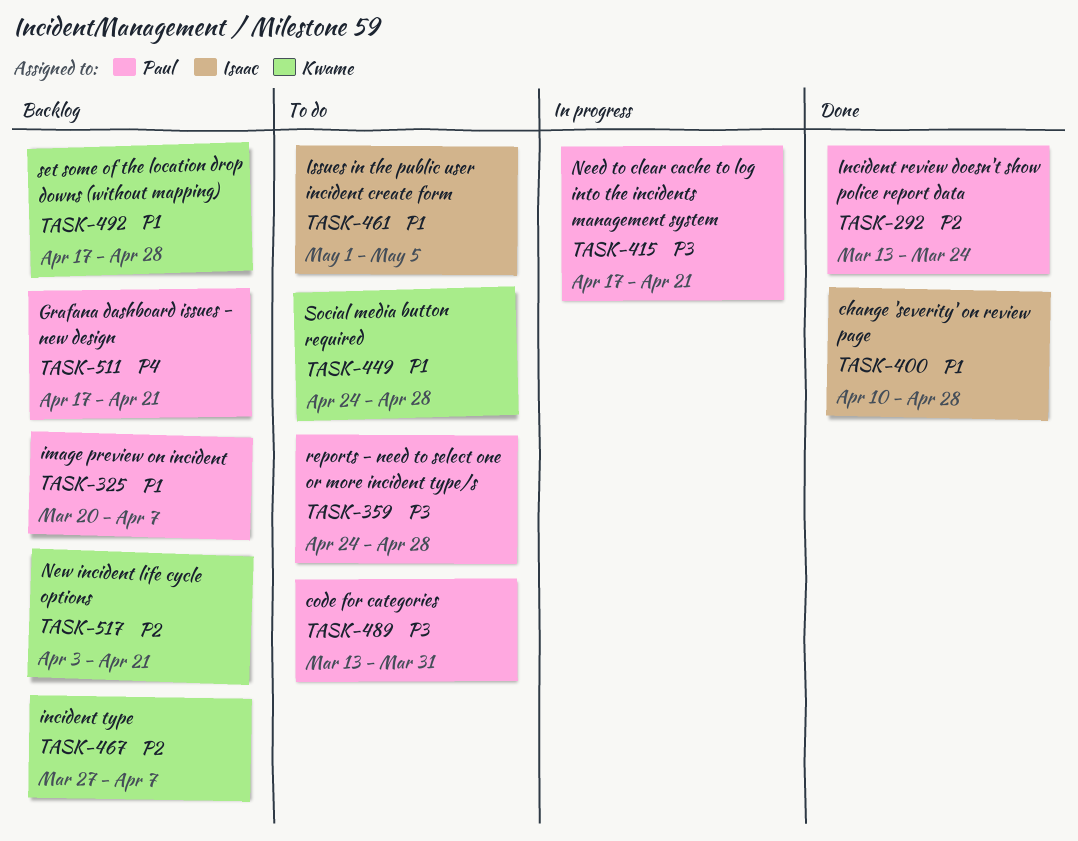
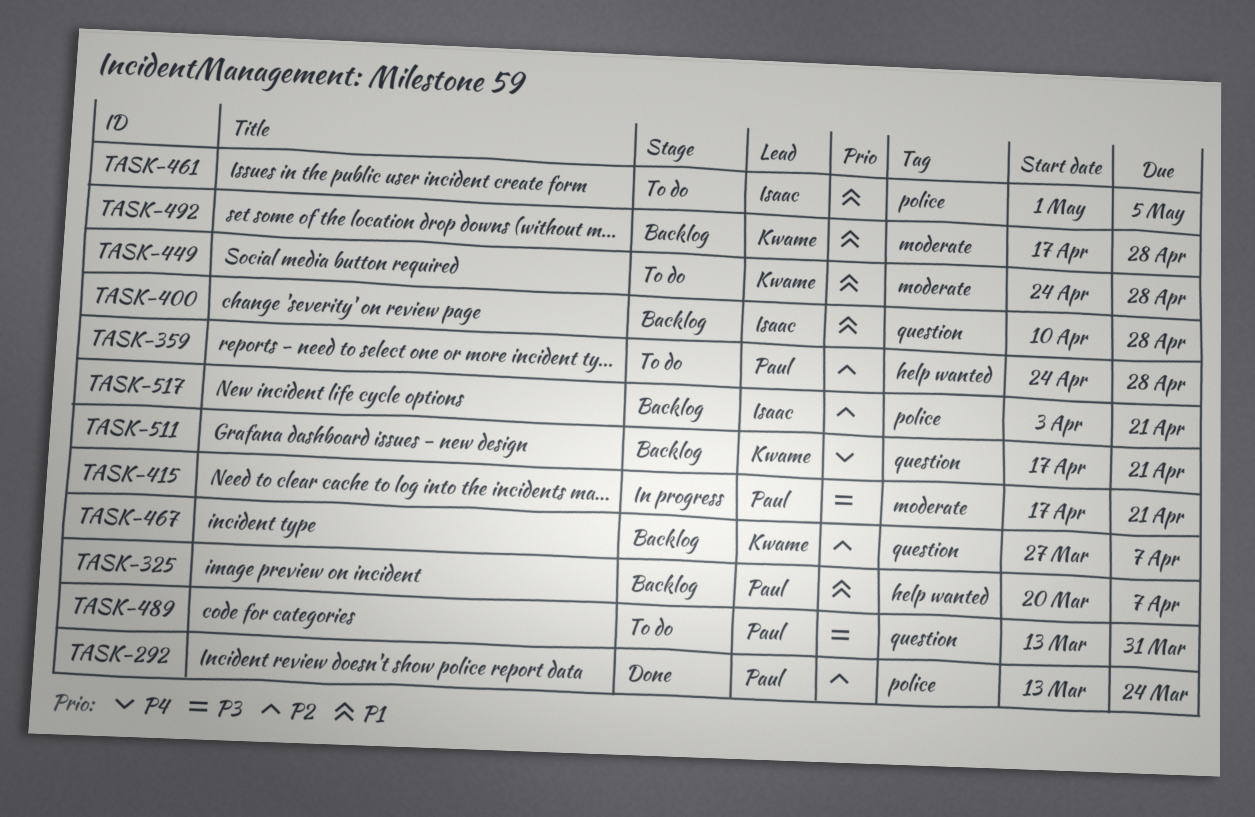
TASK-359, priority: P3 -> P2
TASK-400, status: Done -> Backlog
TASK-511, owner: Paul -> Kwame
TASK-517, owner: Kwame -> Isaac

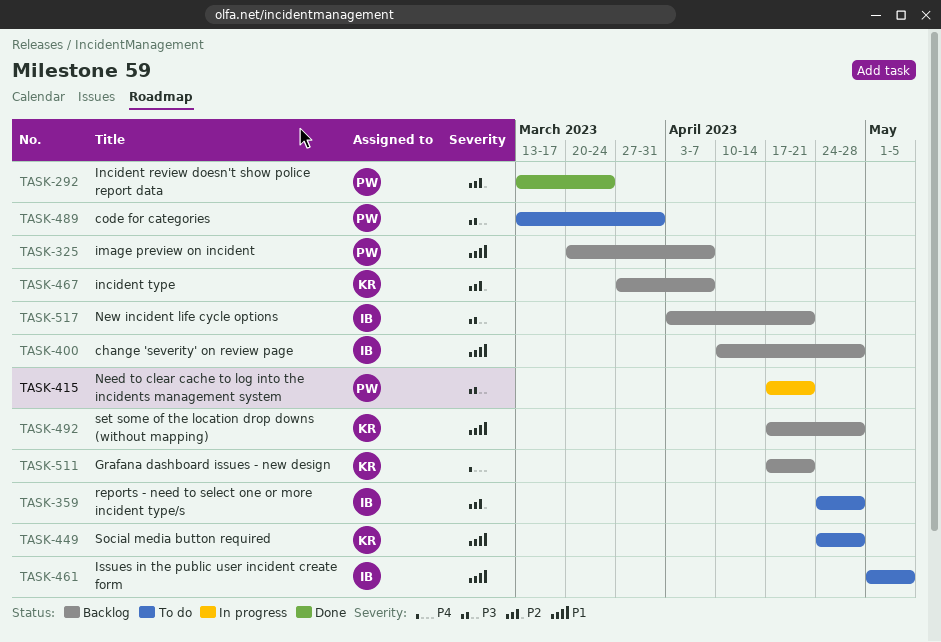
TASK-359, owner: Paul -> Isaac
TASK-517, priority: P2 -> P3

